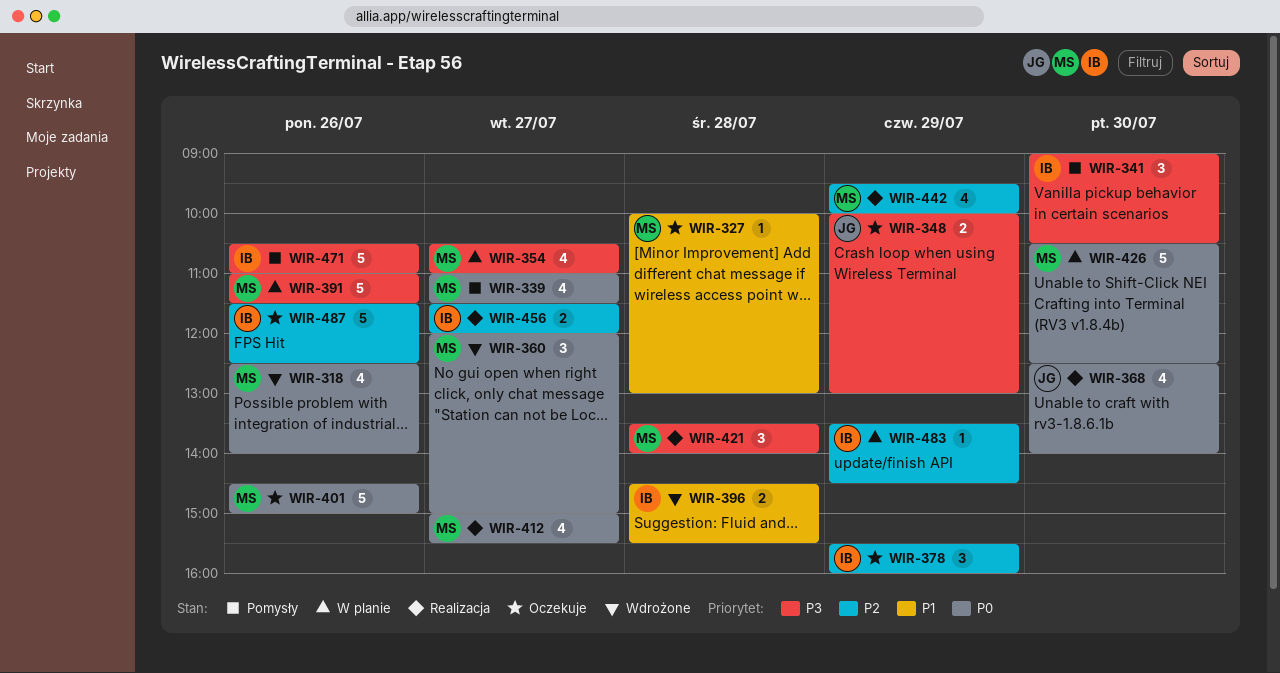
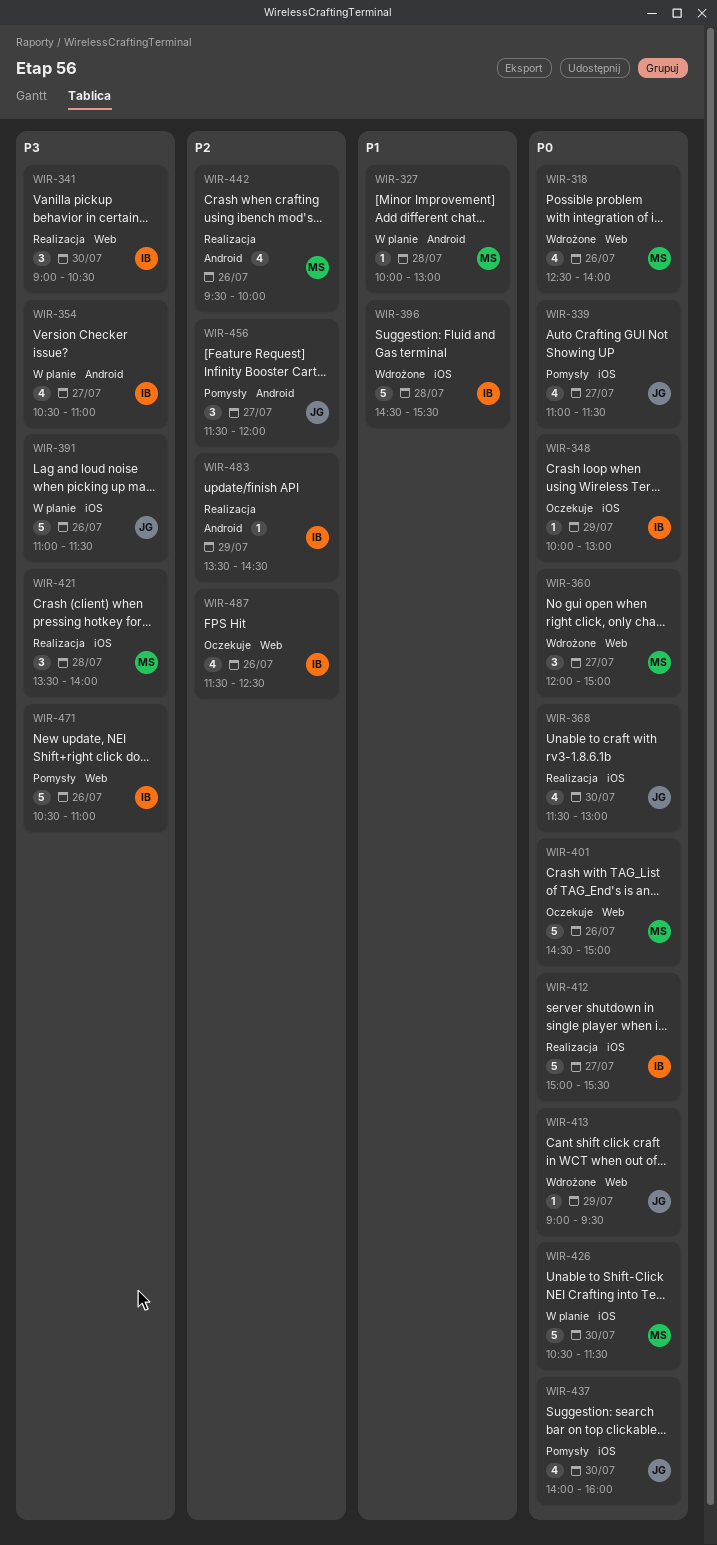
WIR-327, status: Oczekuje -> W planie
WIR-339, owner: MS -> JG
WIR-341, status: Pomysły -> Realizacja
WIR-348, owner: JG -> IB
WIR-348, priority: P3 -> P0
WIR-348, estimate: 2 -> 1
WIR-354, owner: MS -> IB
WIR-368, begins: 12:30 -> 11:30
WIR-368, ends: 14:00 -> 13:00
WIR-378: present -> none
WIR-391, owner: MS -> JG
WIR-396, estimate: 2 -> 5
WIR-412, owner: MS -> IB
WIR-412, estimate: 4 -> 5
WIR-413: none -> present
WIR-426, ends: 12:30 -> 11:30
WIR-437: none -> present
WIR-442, day: Jul 29 -> Jul 26
WIR-456, status: Realizacja -> Pomysły
WIR-456, owner: IB -> JG
WIR-456, estimate: 2 -> 3
WIR-483, status: W planie -> Realizacja
WIR-487, estimate: 5 -> 4

